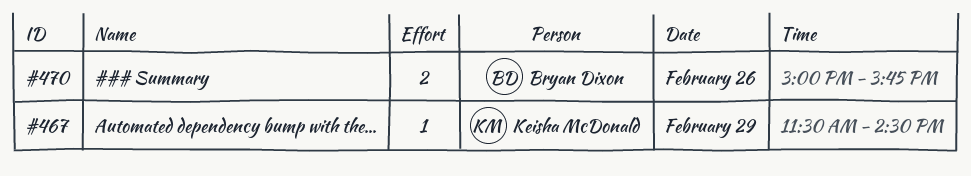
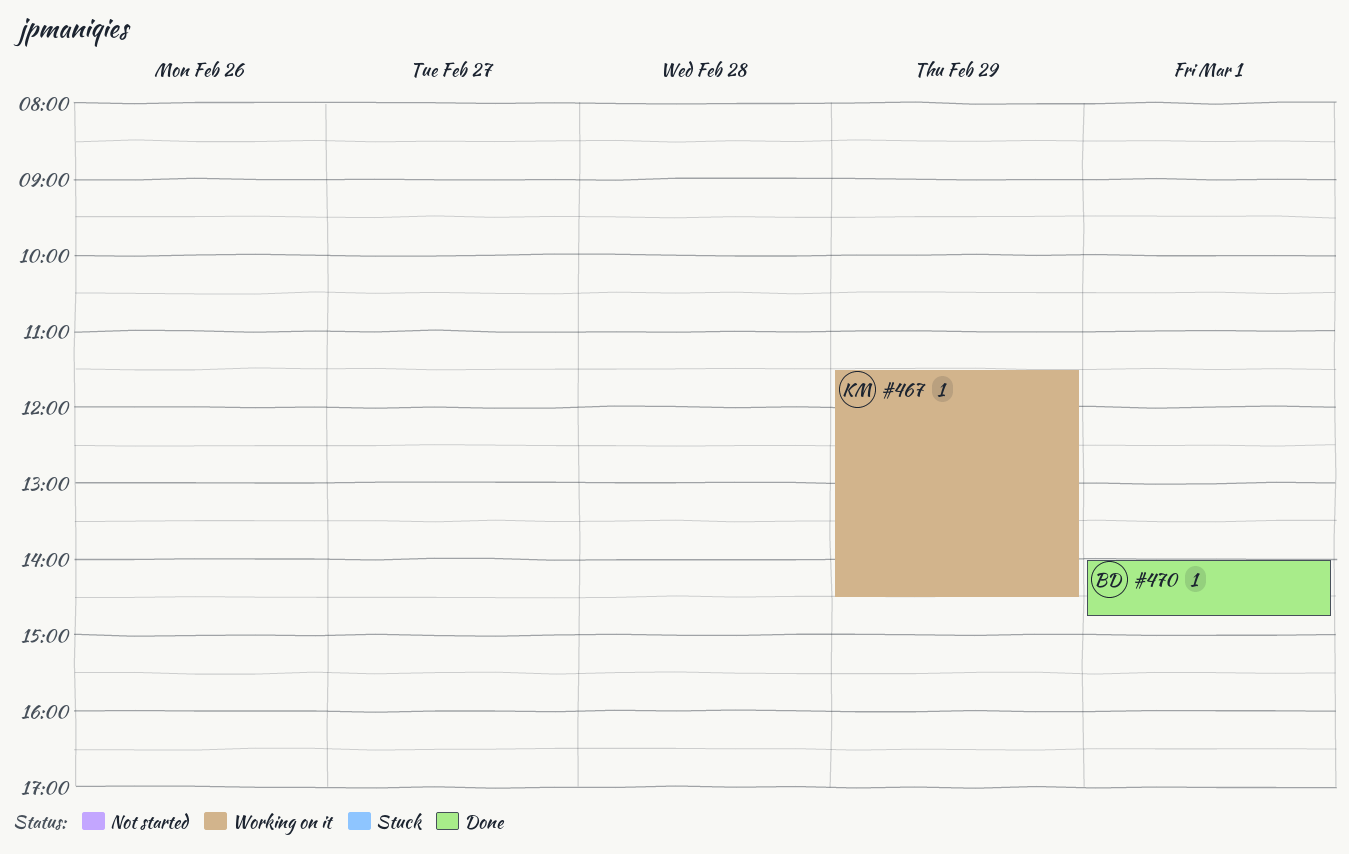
#470, estimate: 2 -> 1
#470, day: Feb 26 -> Mar 1
#470, begins: 15:00 -> 14:00
#470, ends: 15:45 -> 14:45

